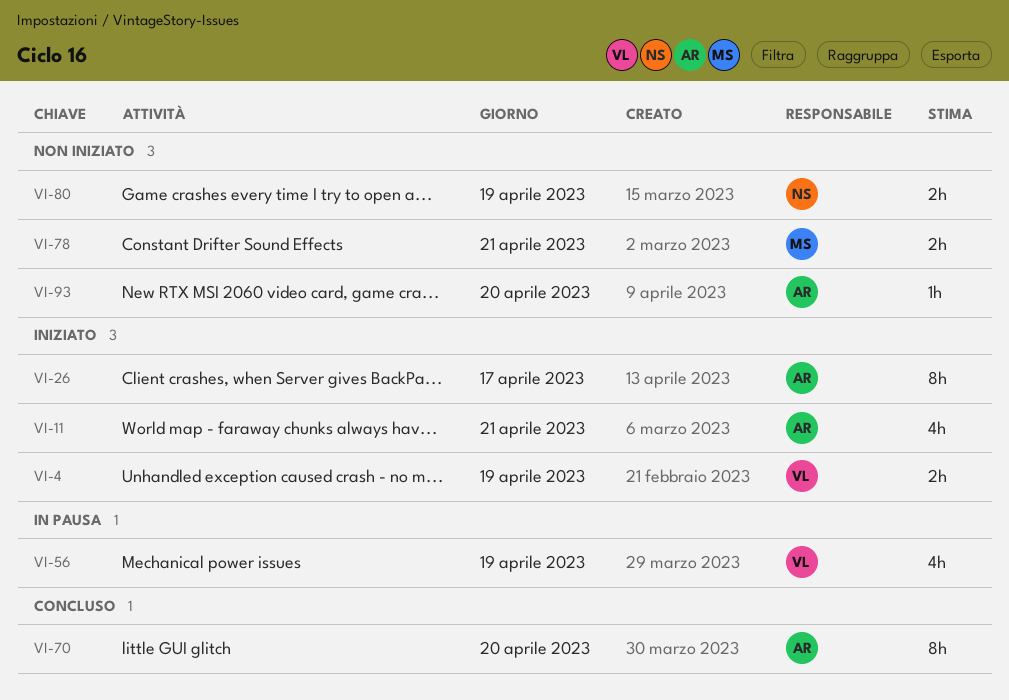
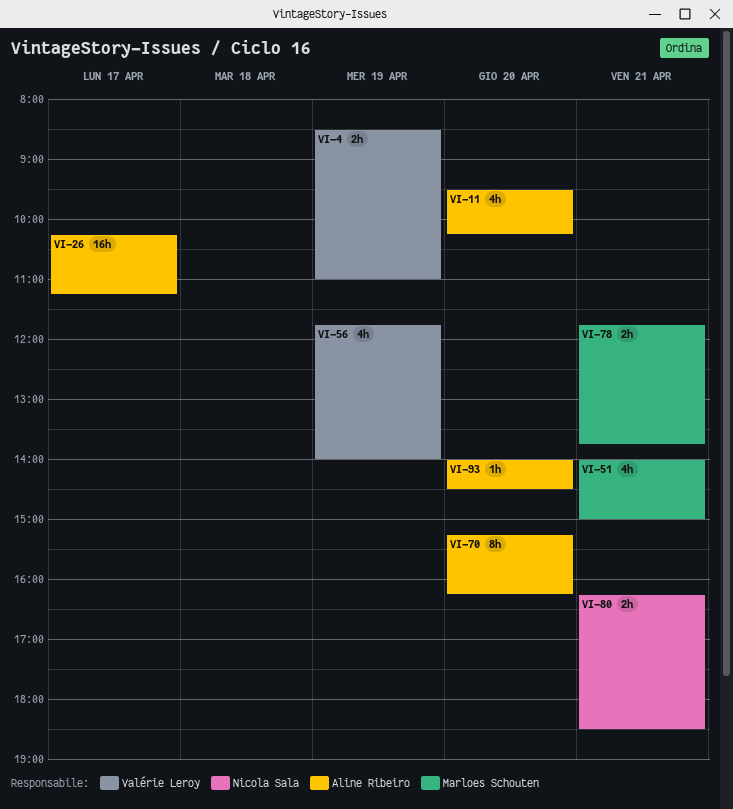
VI-11, day: Apr 21 -> Apr 20
VI-26, estimate: 8h -> 16h
VI-51: none -> present
VI-80, day: Apr 19 -> Apr 21

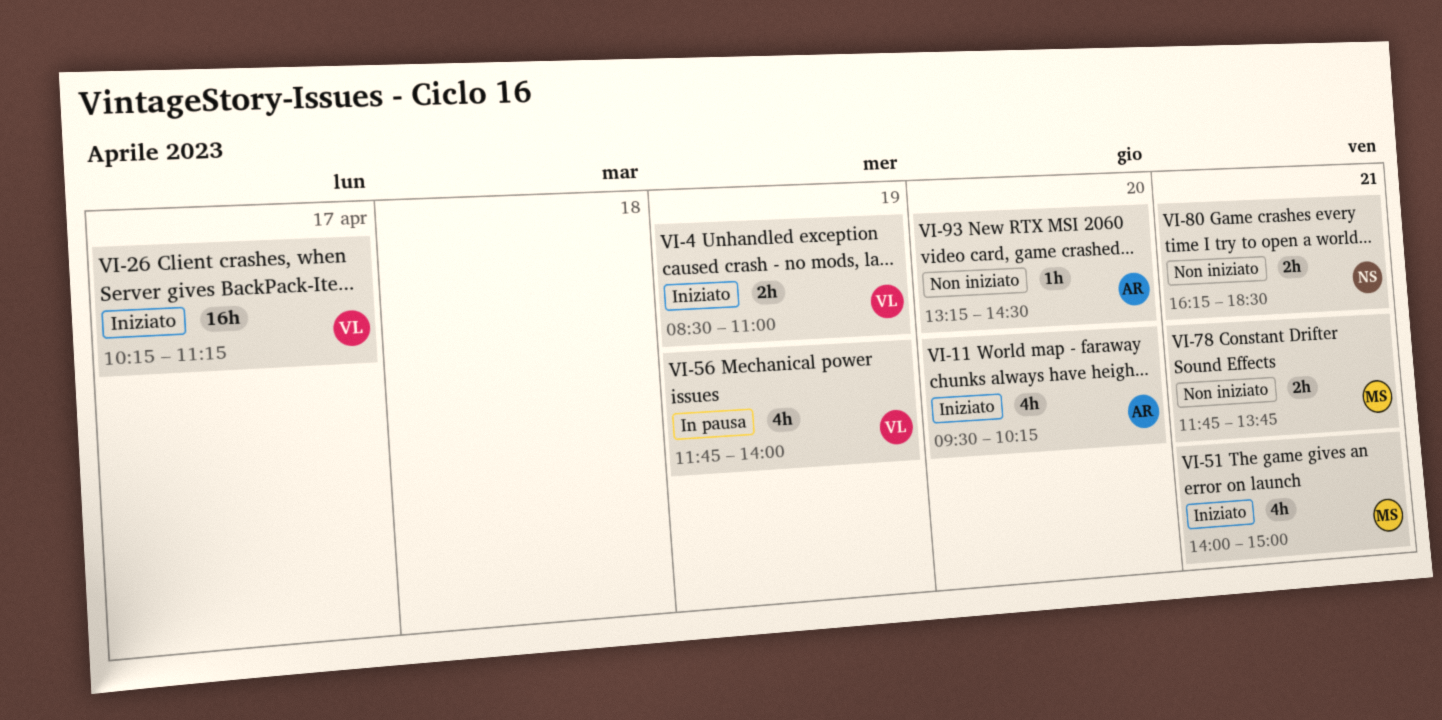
VI-26, owner: Aline Ribeiro -> Valérie Leroy
VI-70: present -> none
VI-93, begins: 14:00 -> 13:15

